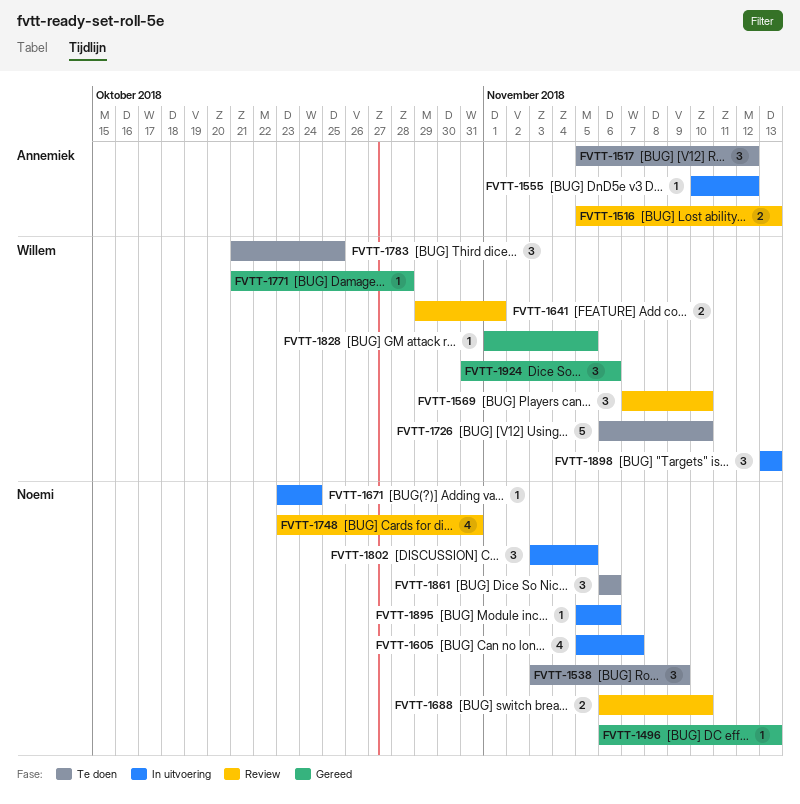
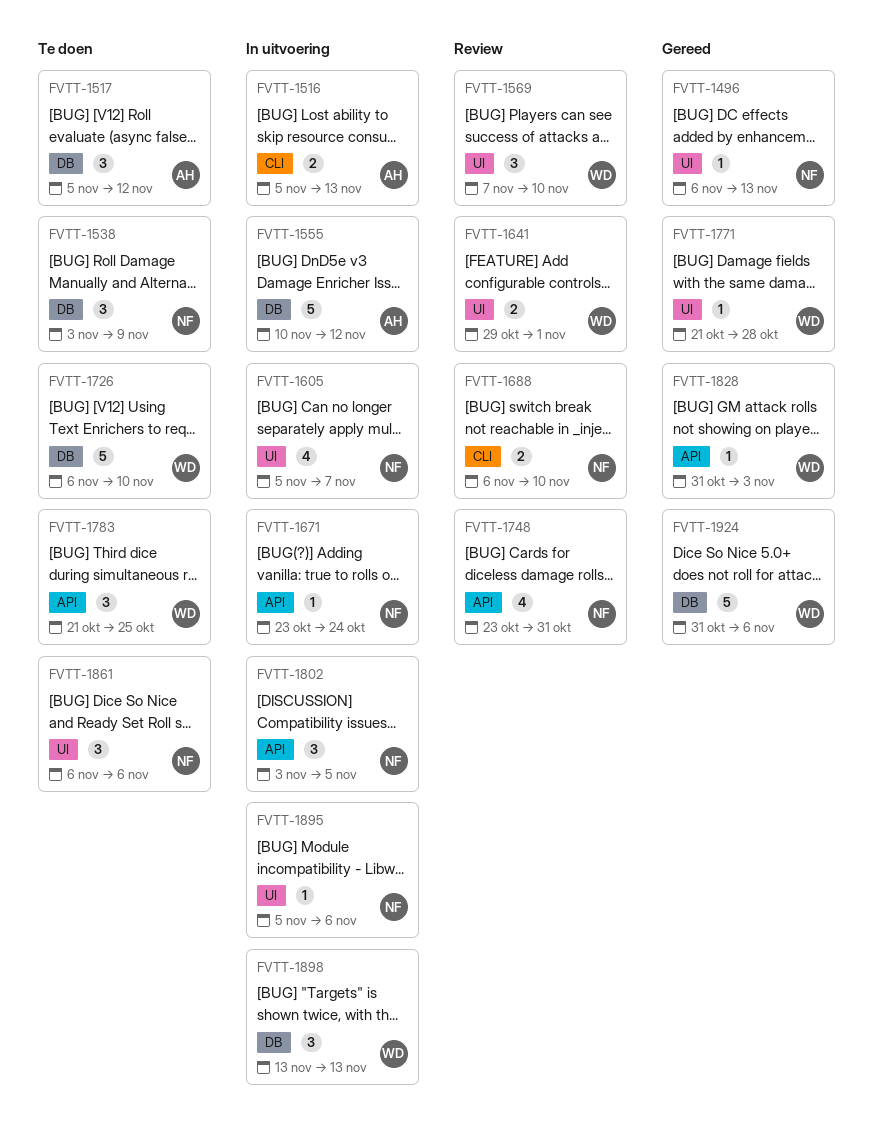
FVTT-1516, status: Review -> In uitvoering
FVTT-1555, estimate: 1 -> 5
FVTT-1828, start: Nov 1 -> Oct 31
FVTT-1828, due: Nov 5 -> Nov 3
FVTT-1924, estimate: 3 -> 5

